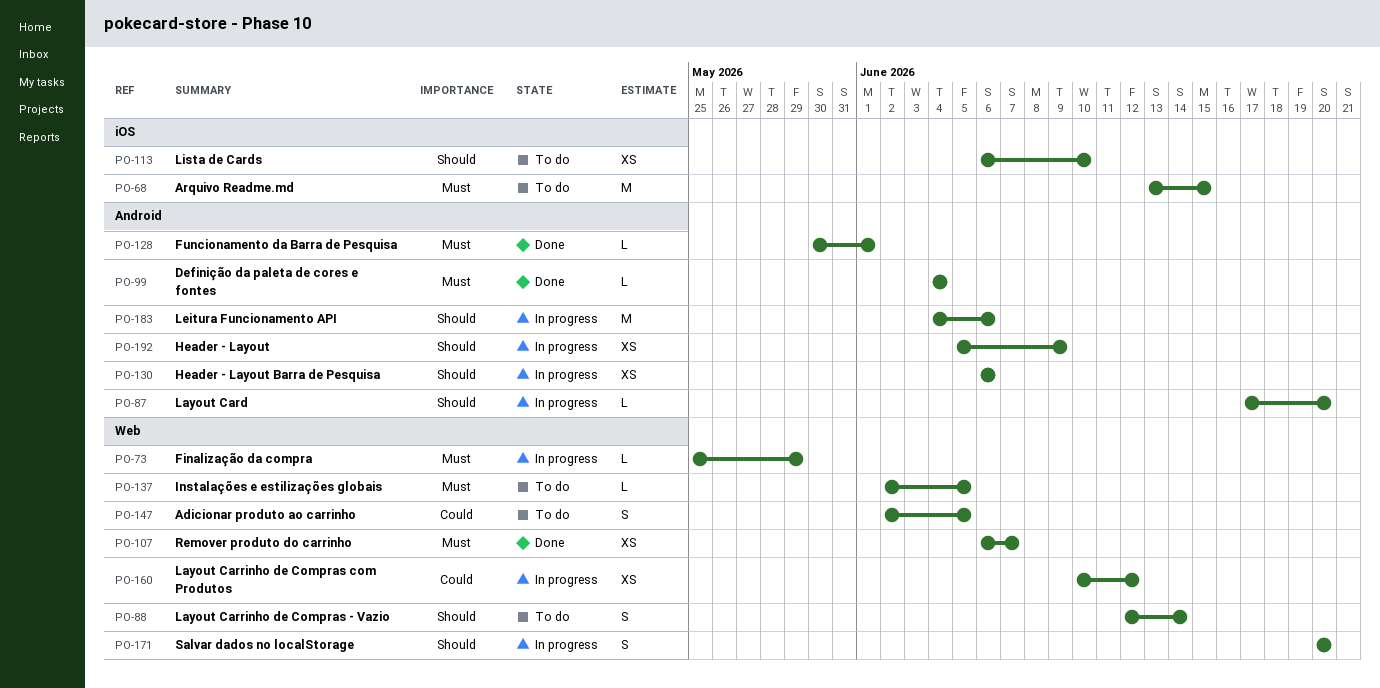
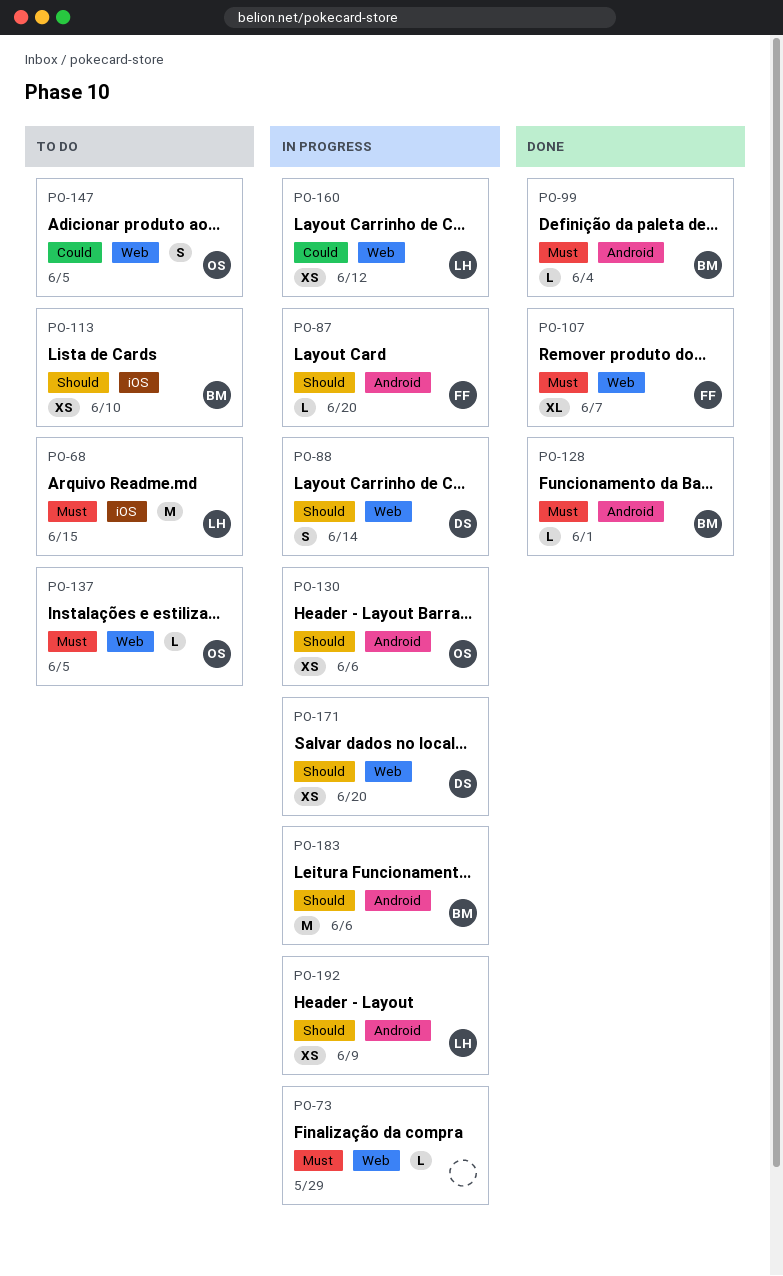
PO-88, status: To do -> In progress
PO-107, estimate: XS -> XL
PO-171, estimate: S -> XS

